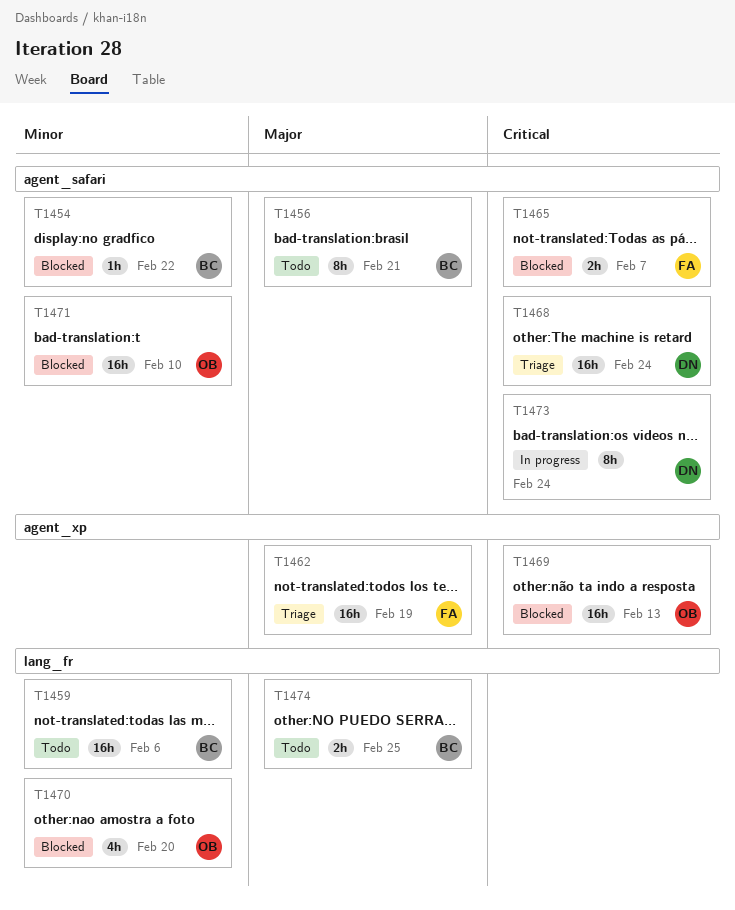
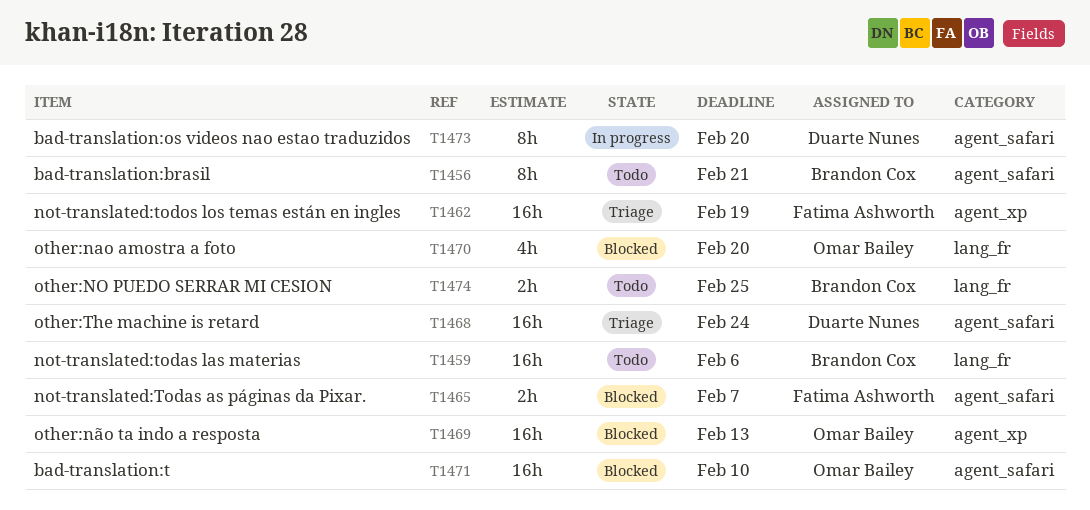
T1454: present -> none
T1473, due: Feb 24 -> Feb 20

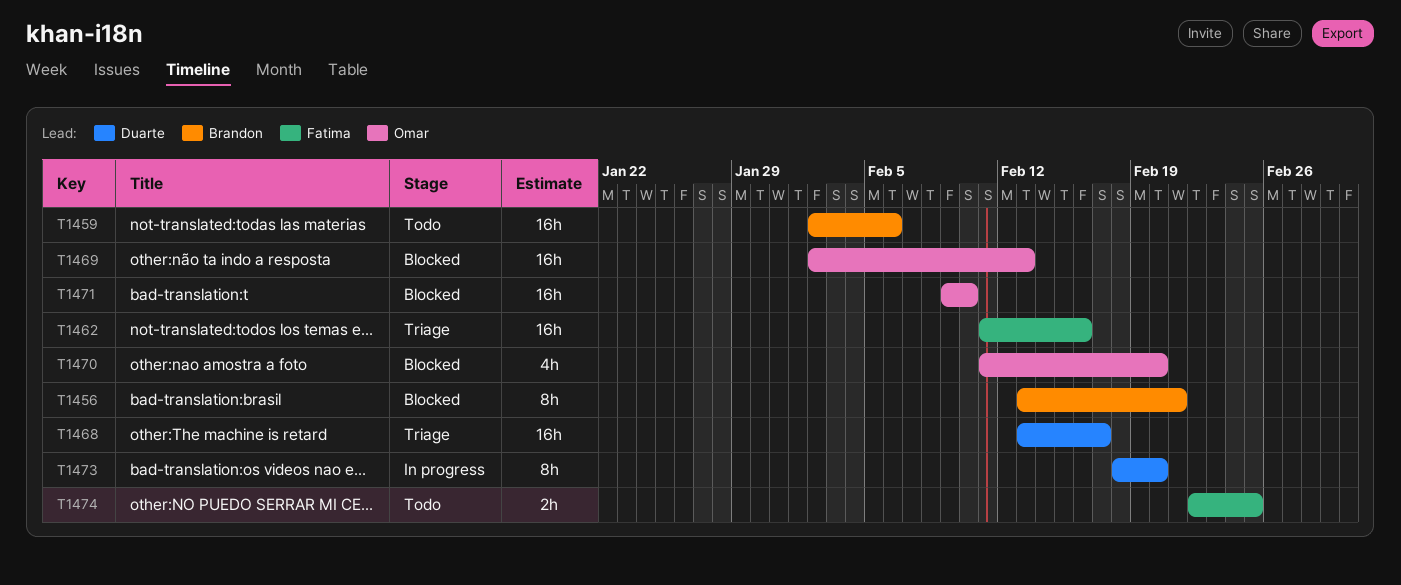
T1456, status: Todo -> Blocked
T1462, due: Feb 19 -> Feb 16
T1465: present -> none
T1468, due: Feb 24 -> Feb 17
T1474, owner: Brandon Cox -> Fatima Ashworth

